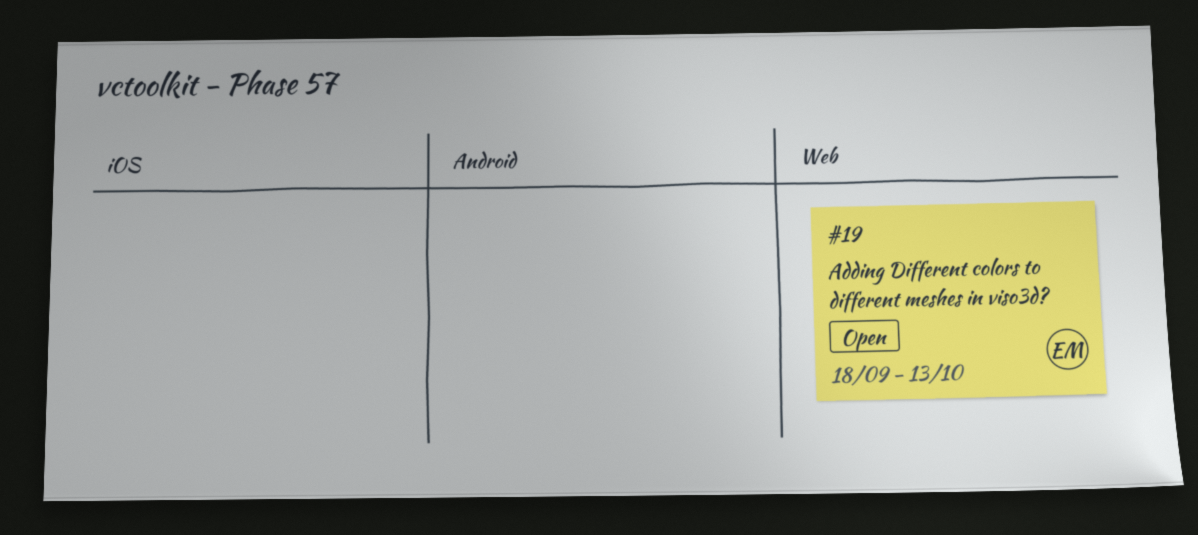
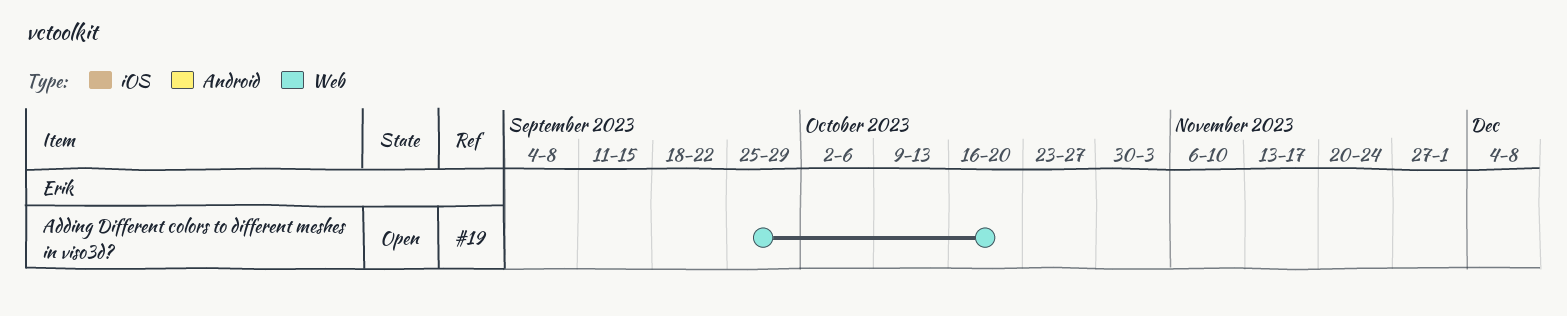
#19, start: Sep 18 -> Sep 25
#19, due: Oct 13 -> Oct 20

